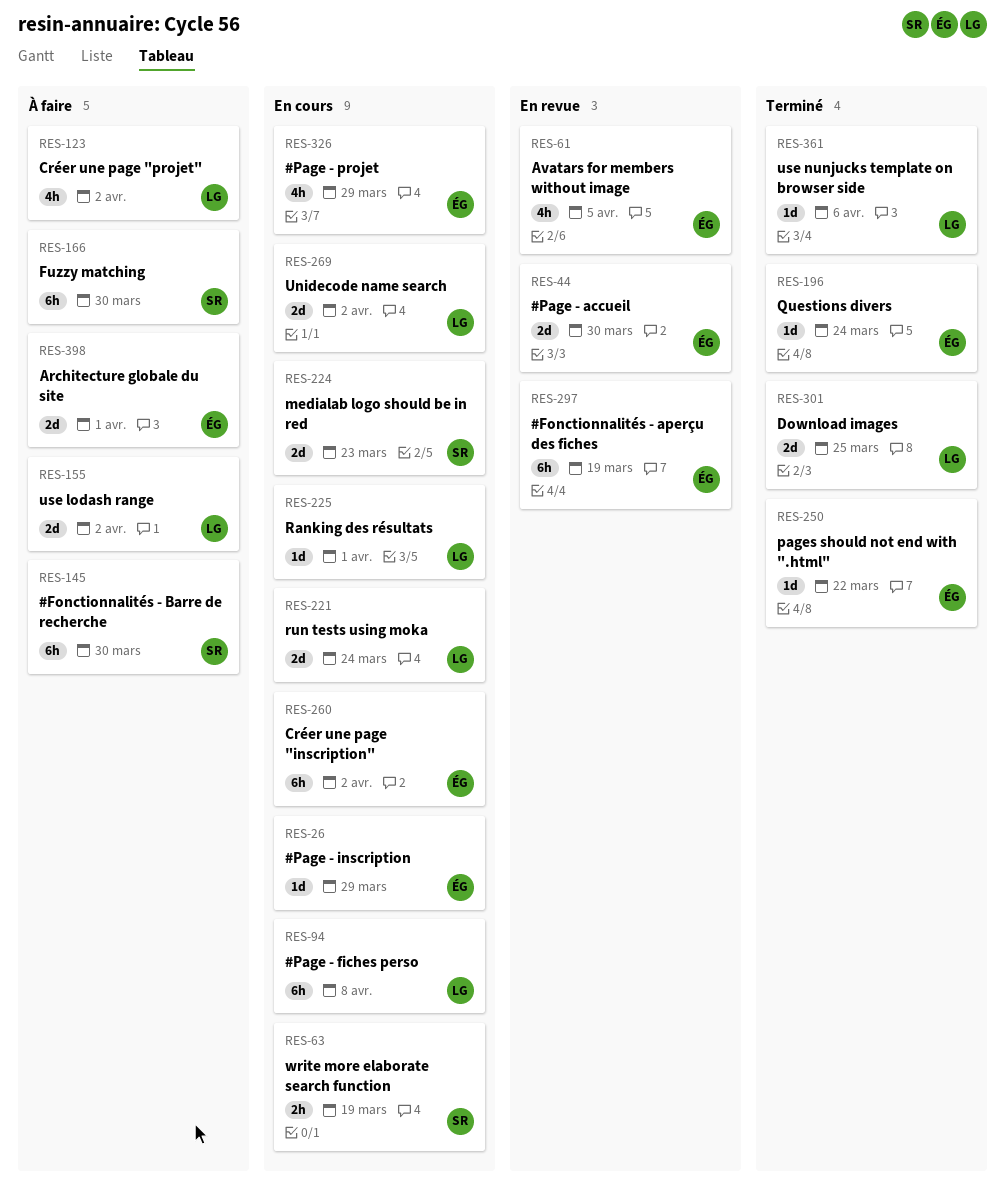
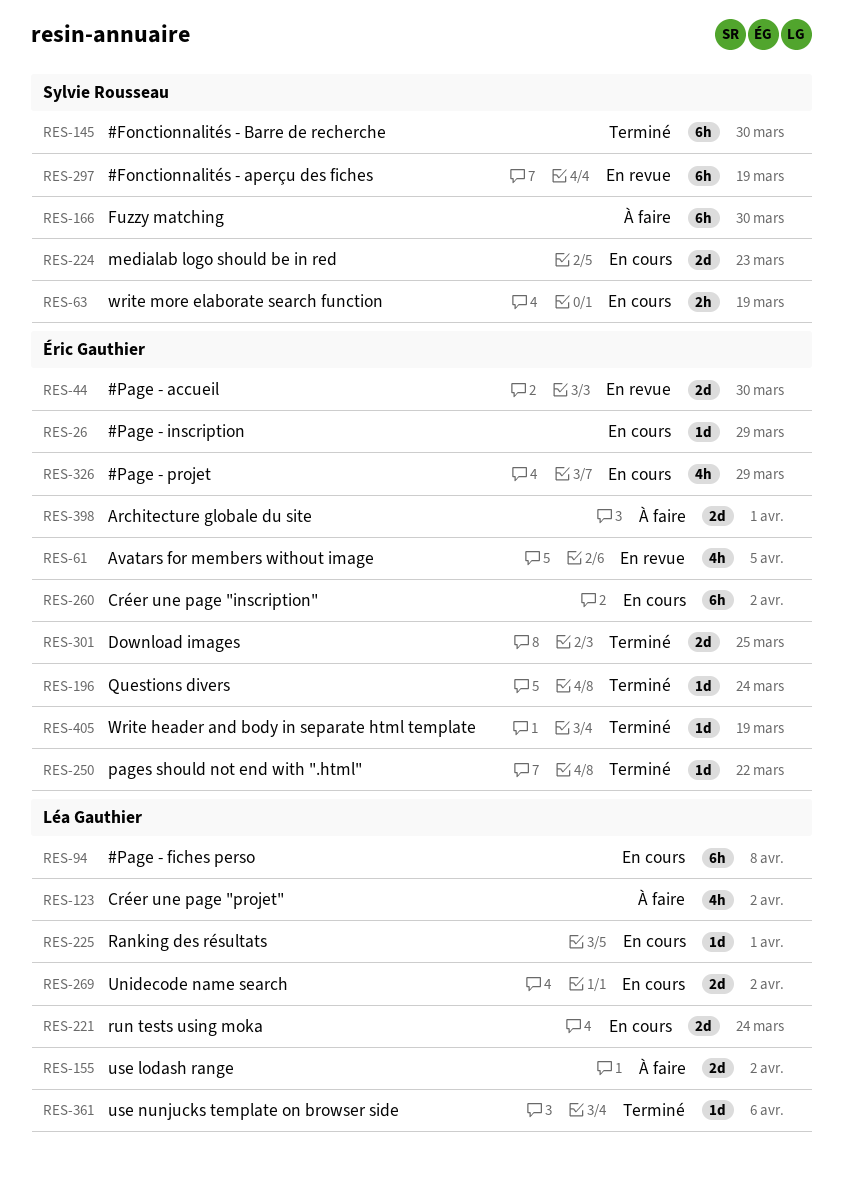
RES-145, status: À faire -> Terminé
RES-297, owner: Éric Gauthier -> Sylvie Rousseau
RES-301, owner: Léa Gauthier -> Éric Gauthier
RES-405: none -> present

